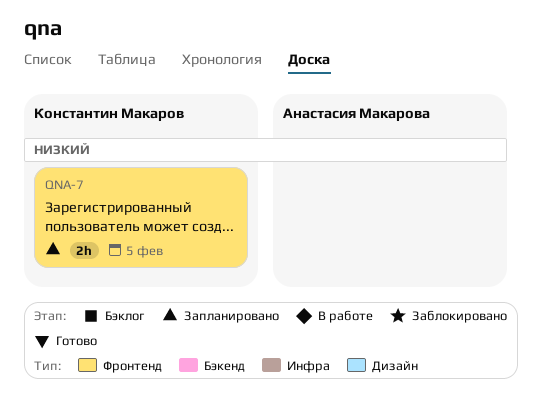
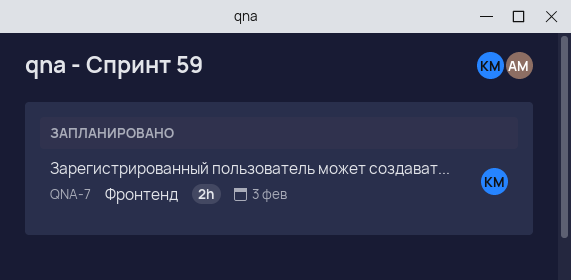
QNA-7, due: Feb 5 -> Feb 3

